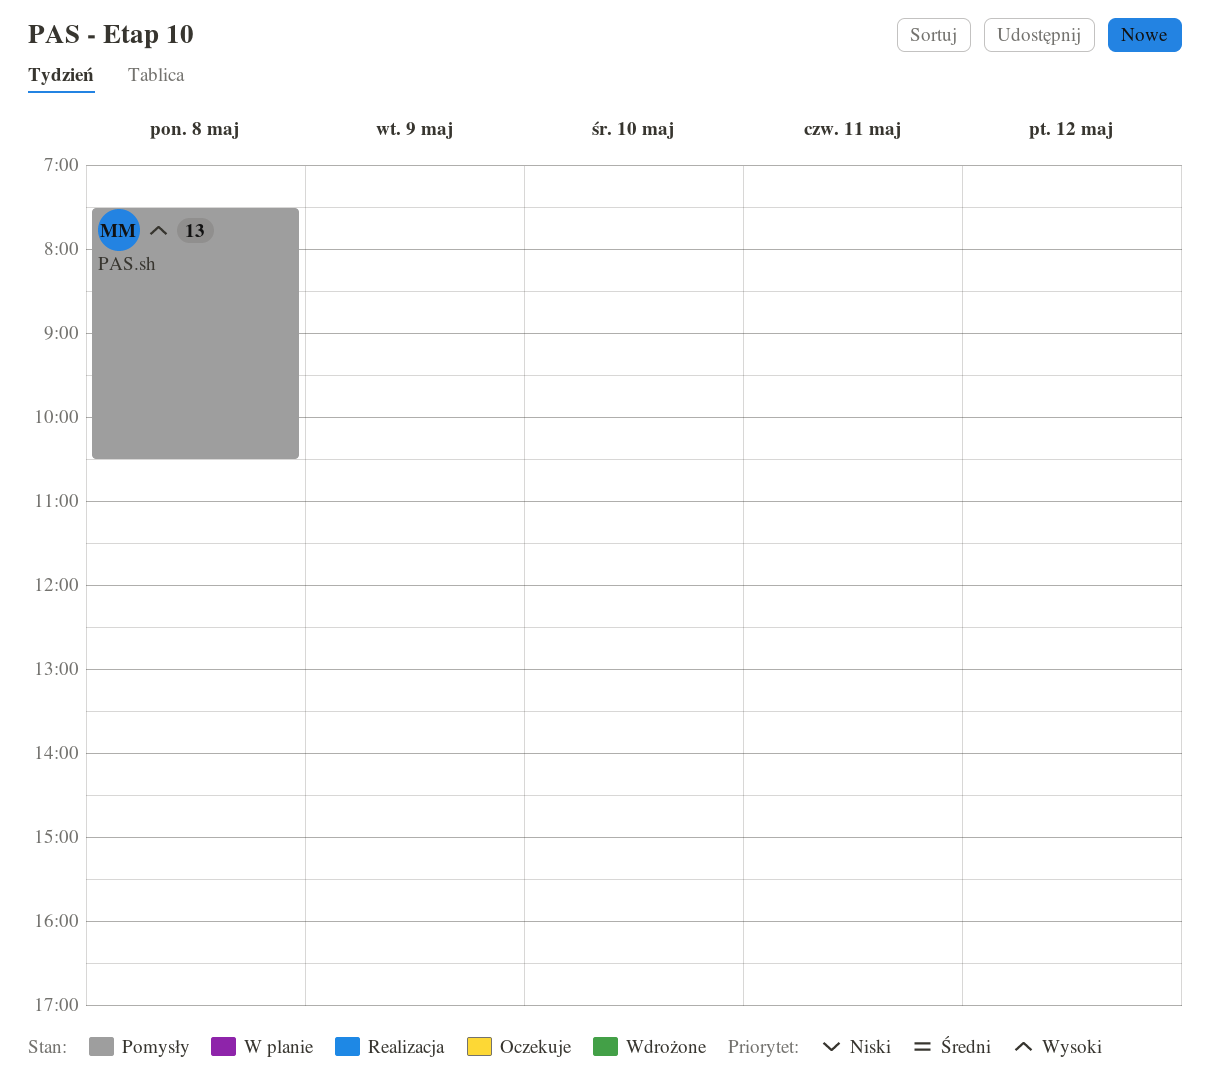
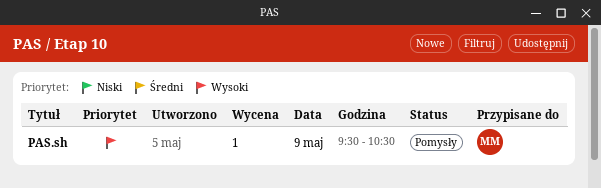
PAS.sh, estimate: 13 -> 1
PAS.sh, day: May 8 -> May 9
PAS.sh, begins: 07:30 -> 09:30

